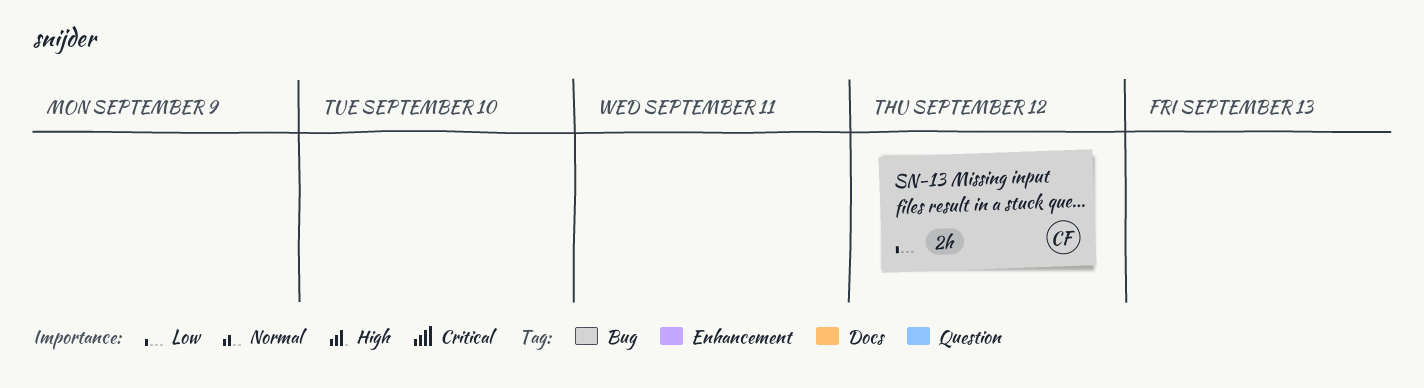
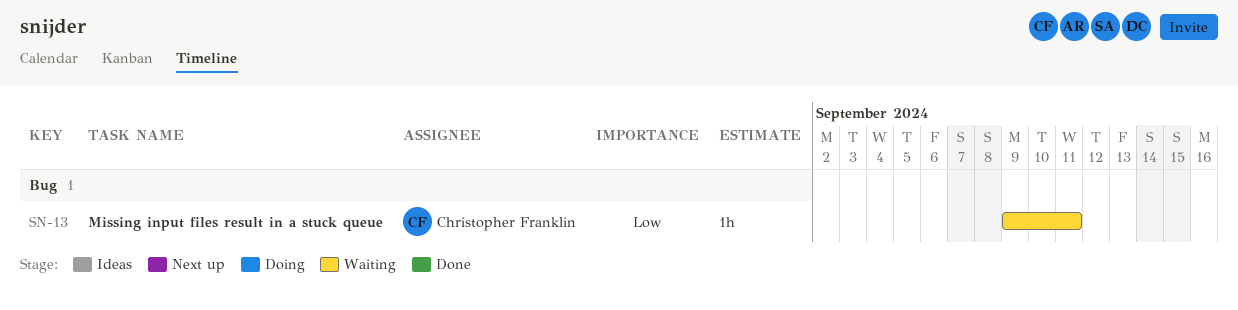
SN-13, estimate: 2h -> 1h
SN-13, due: Sep 12 -> Sep 11

